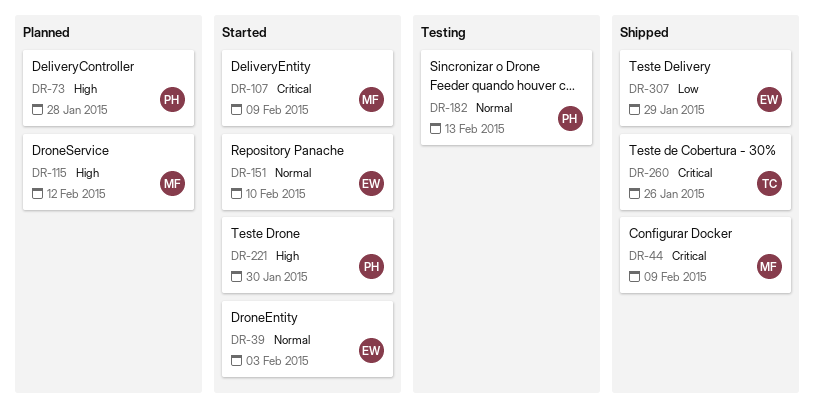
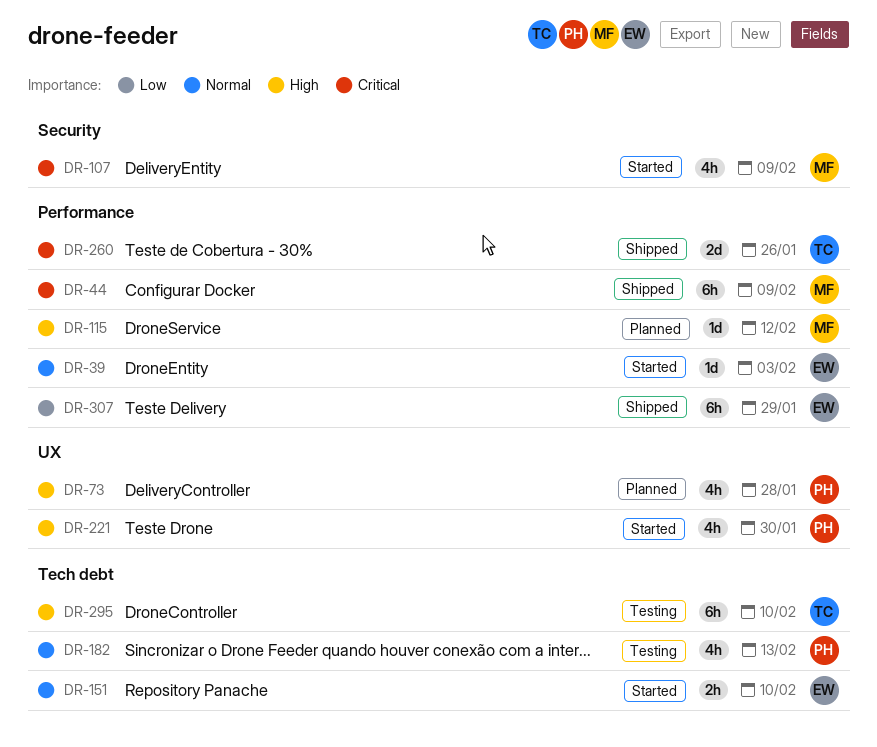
DR-295: none -> present

